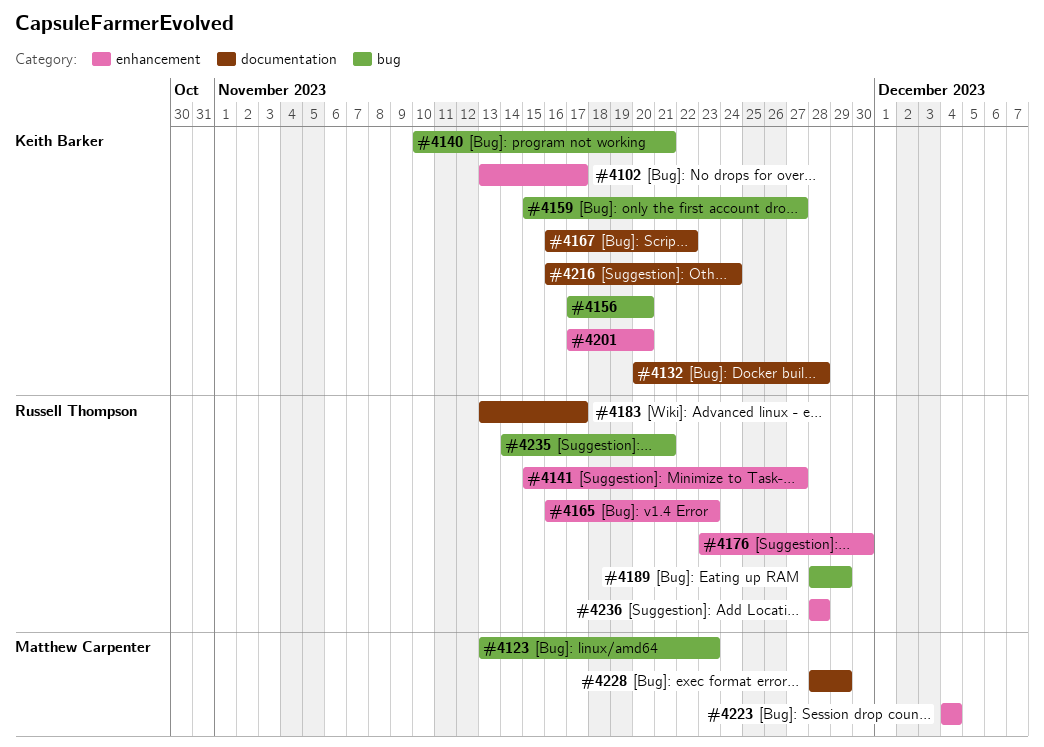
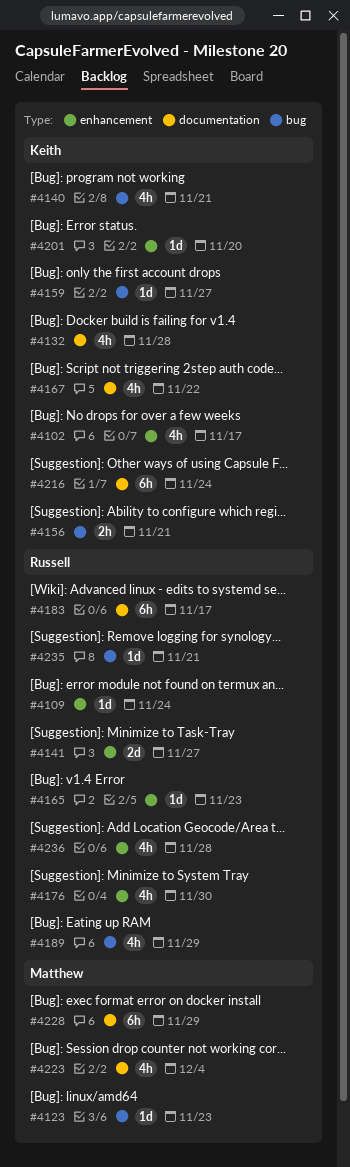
#4109: none -> present
#4156, due: Nov 20 -> Nov 21
#4223, label: enhancement -> documentation

